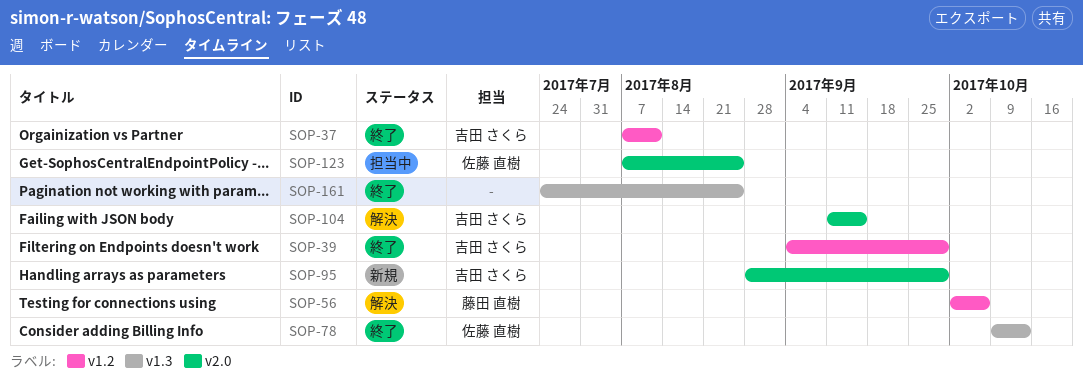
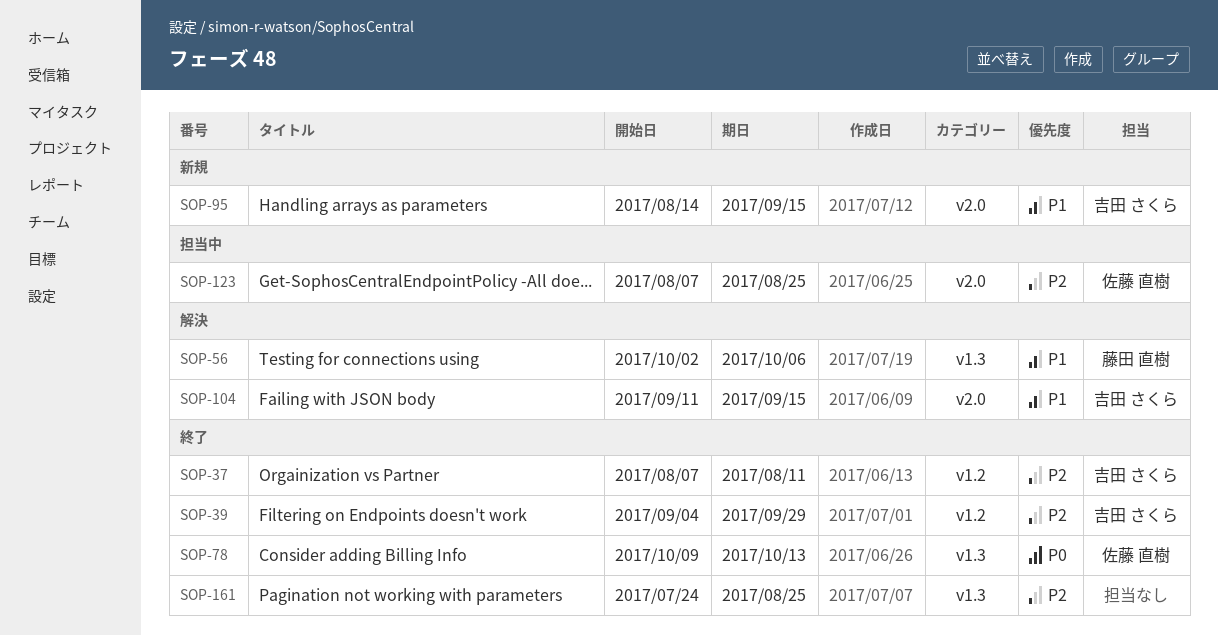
SOP-56, label: v1.2 -> v1.3
SOP-95, start: Aug 28 -> Aug 14
SOP-95, due: Sep 29 -> Sep 15

